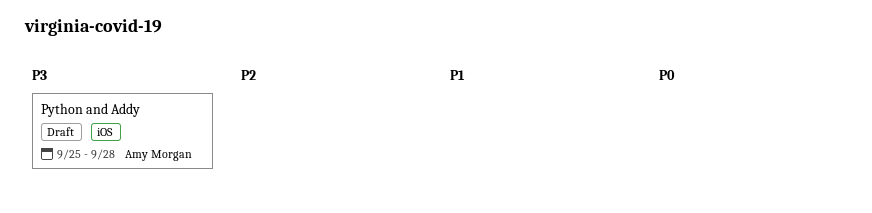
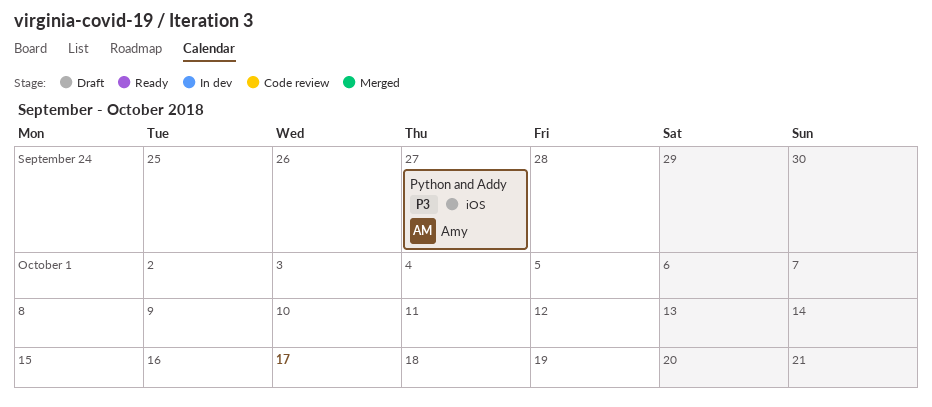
Python and Addy, due: Sep 28 -> Sep 27

